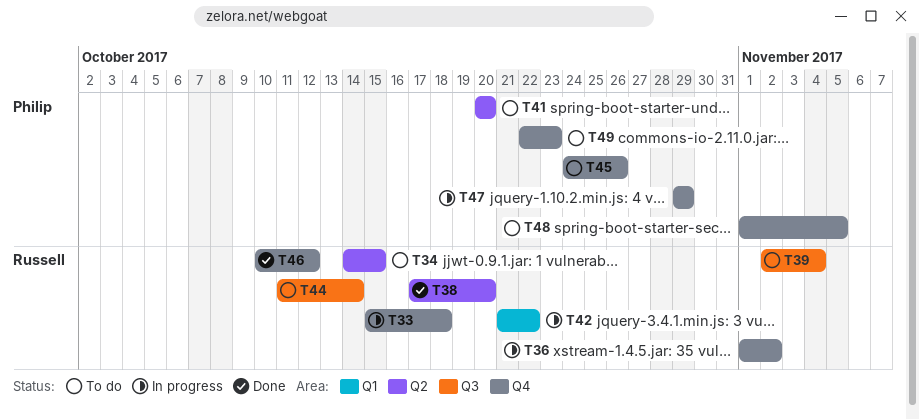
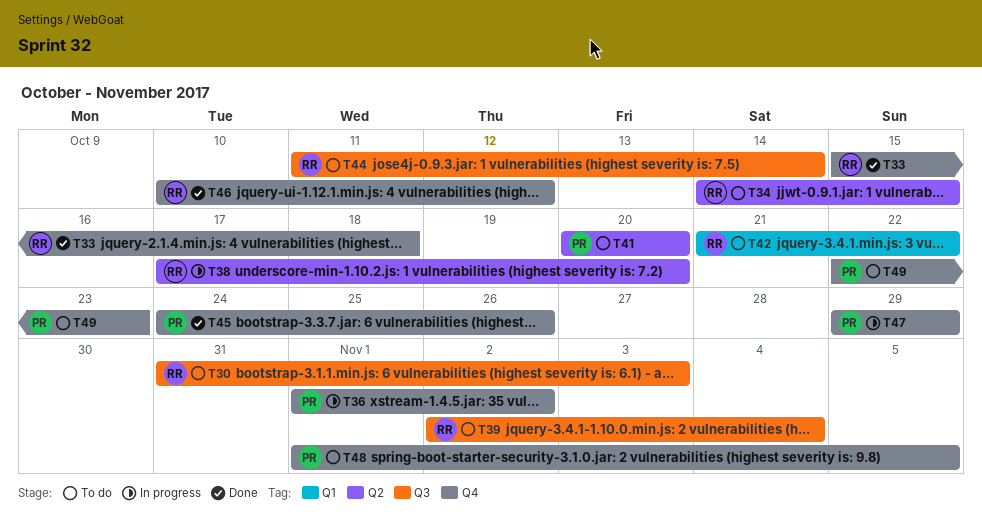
T30: none -> present
T33, status: In progress -> Done
T36, owner: Russell -> Philip
T38, status: Done -> In progress
T42, status: In progress -> To do
T45, status: To do -> Done

